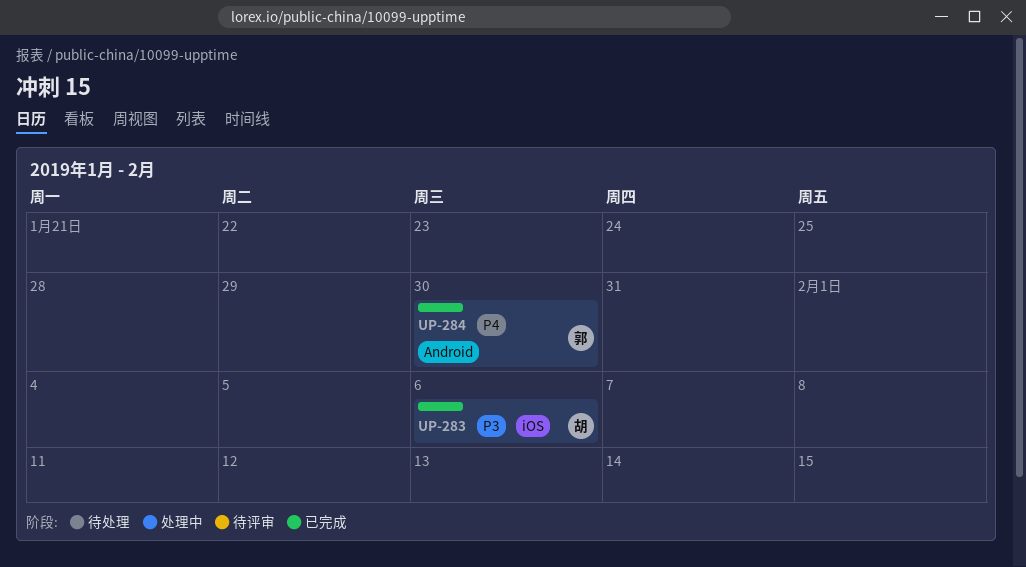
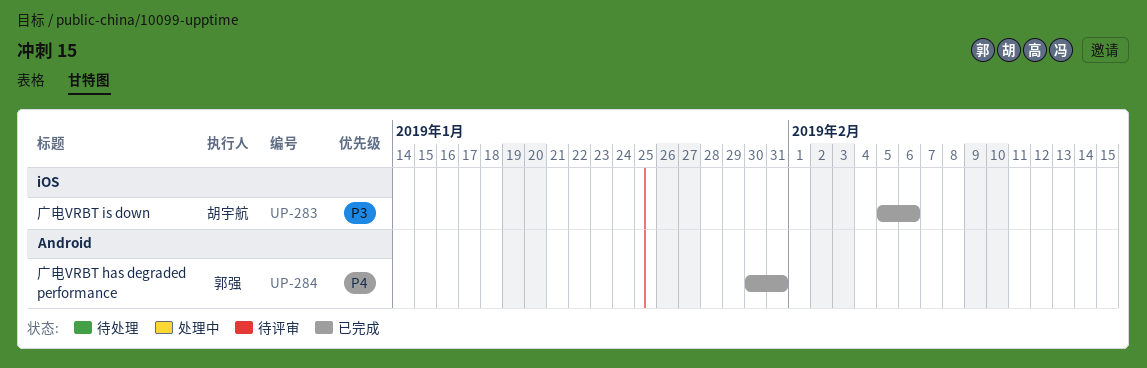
UP-284, due: Jan 30 -> Jan 31

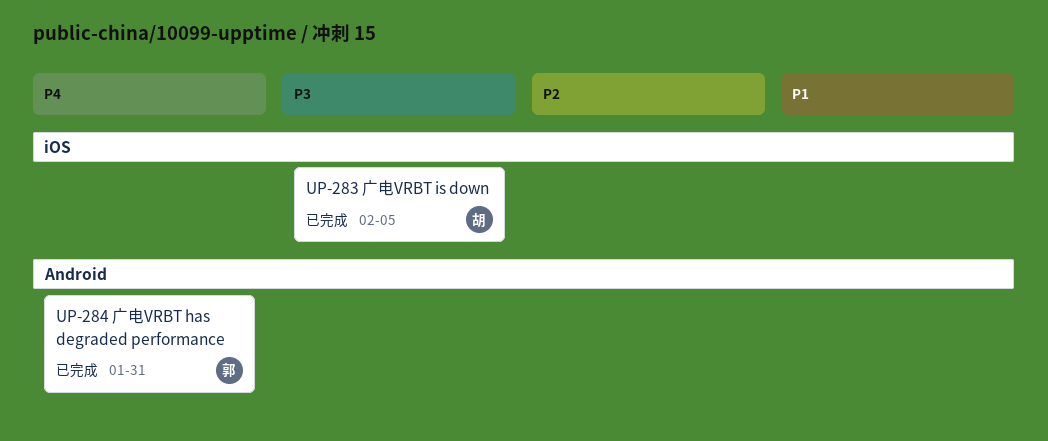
UP-283, due: Feb 6 -> Feb 5

